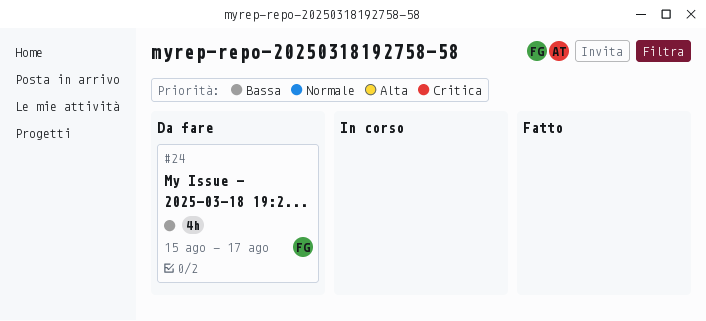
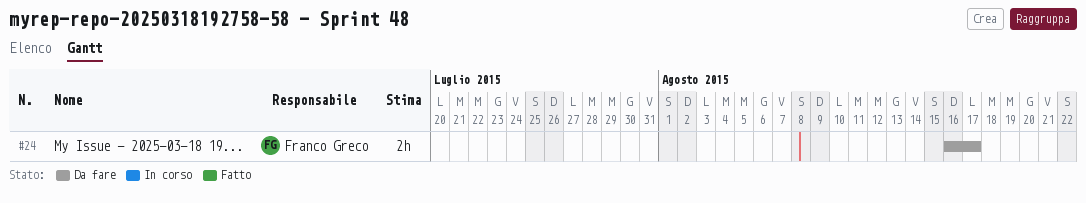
#24, estimate: 4h -> 2h
#24, start: Aug 15 -> Aug 16

